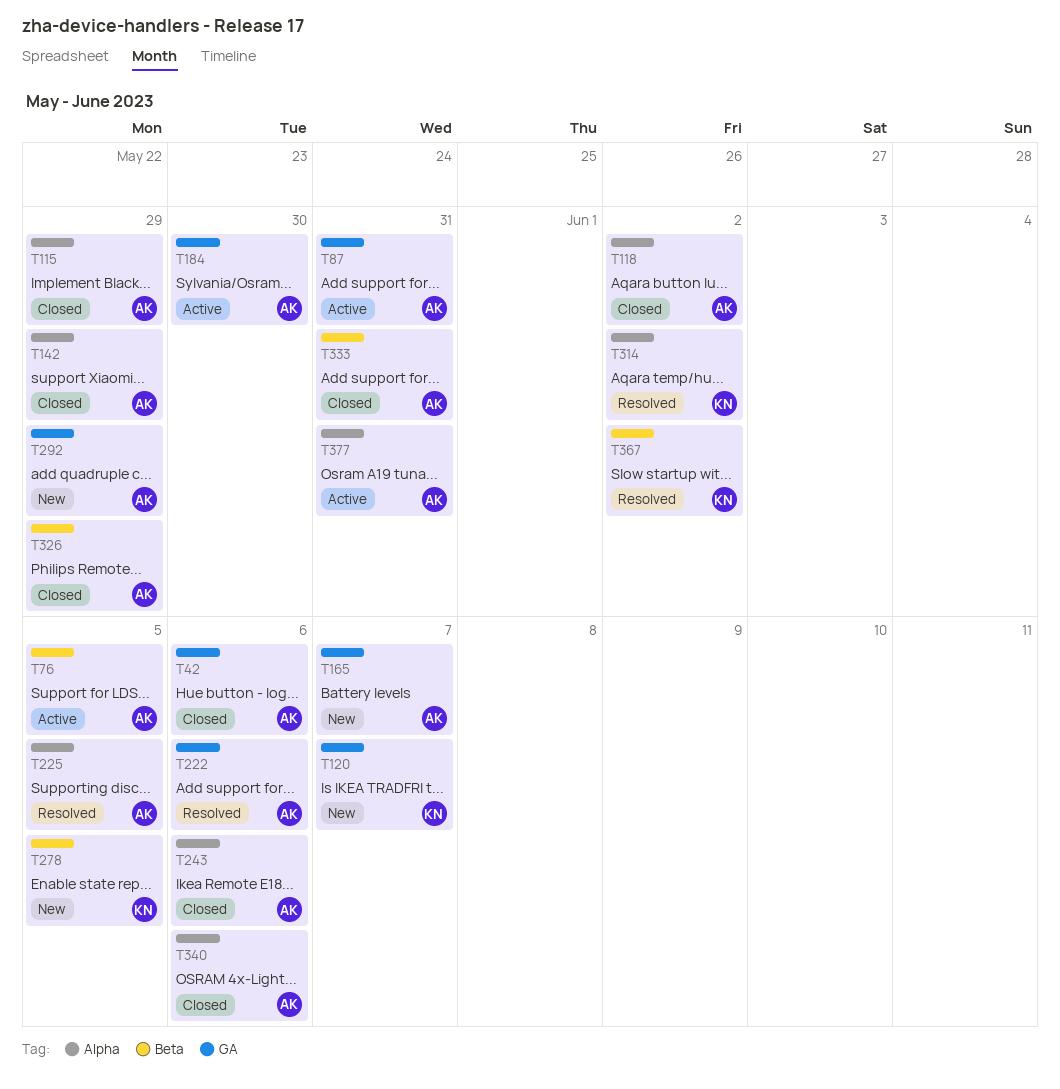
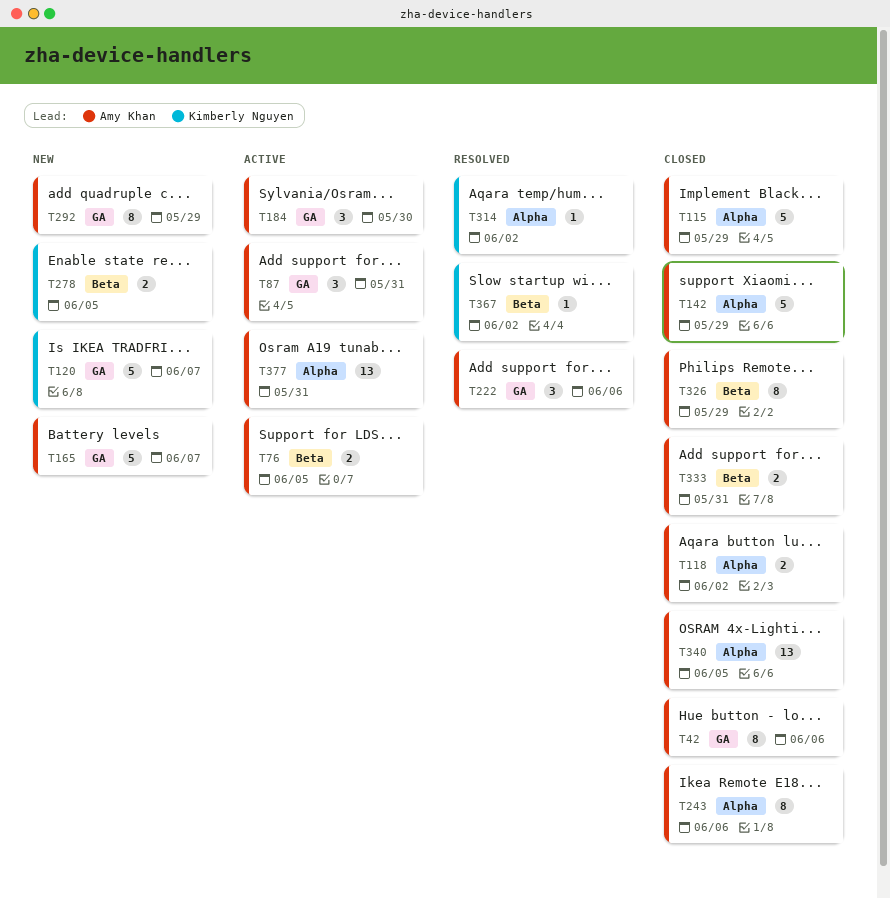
T225: present -> none
T340, due: Jun 6 -> Jun 5

